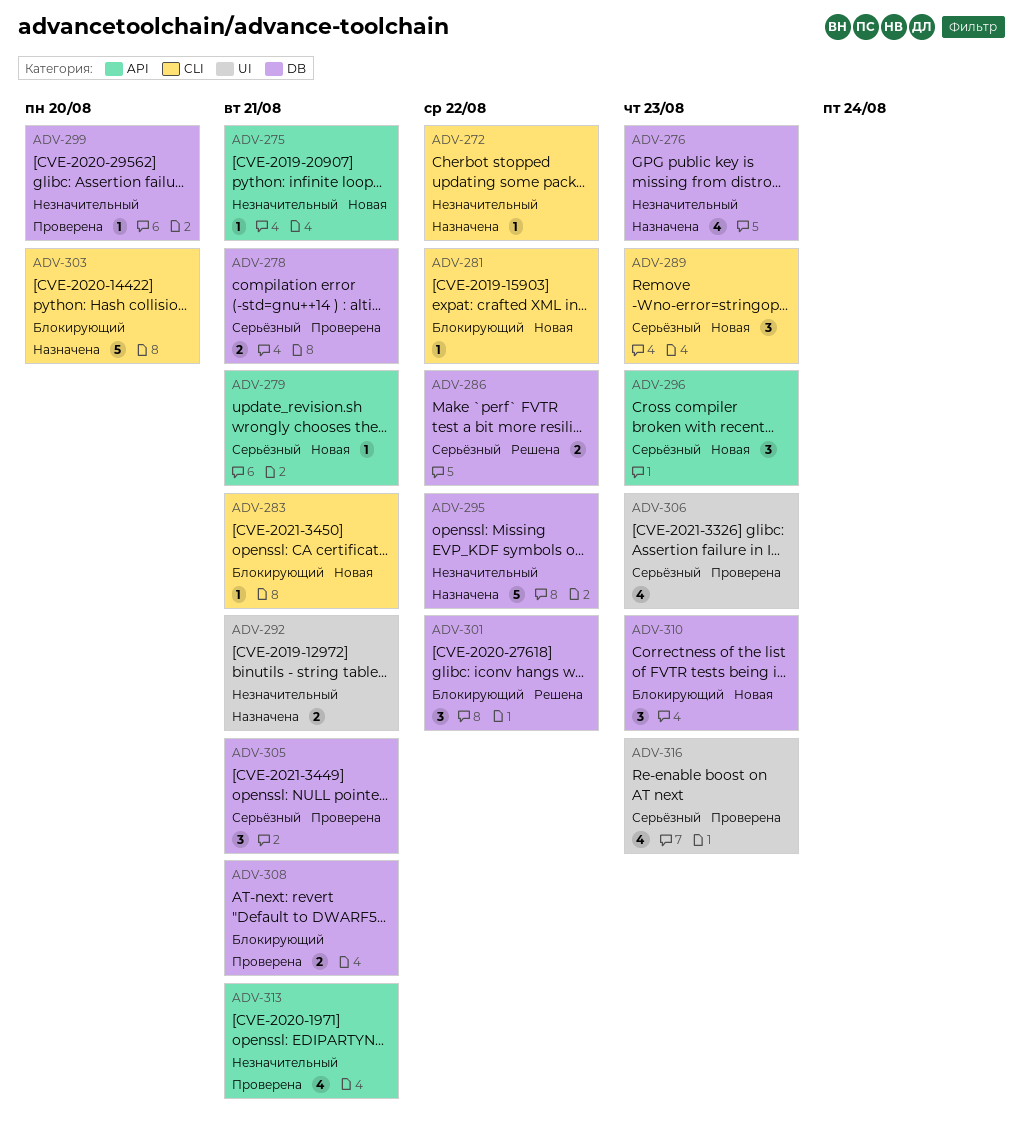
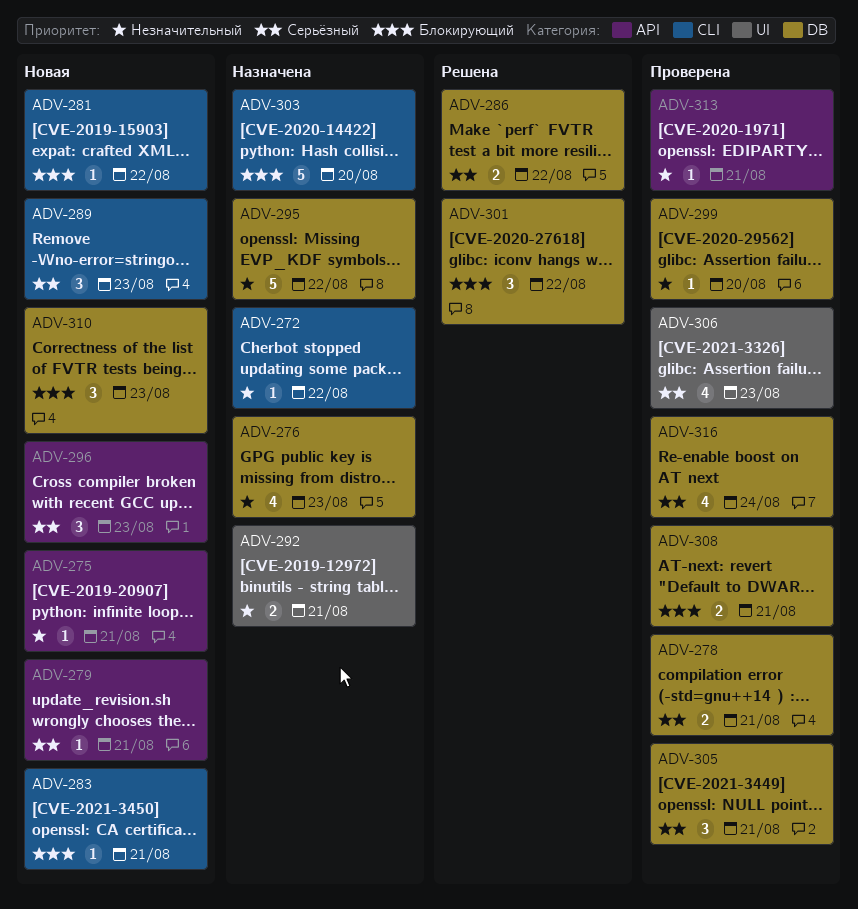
ADV-313, estimate: 4 -> 1
ADV-316, label: UI -> DB
ADV-316, due: Aug 23 -> Aug 24

